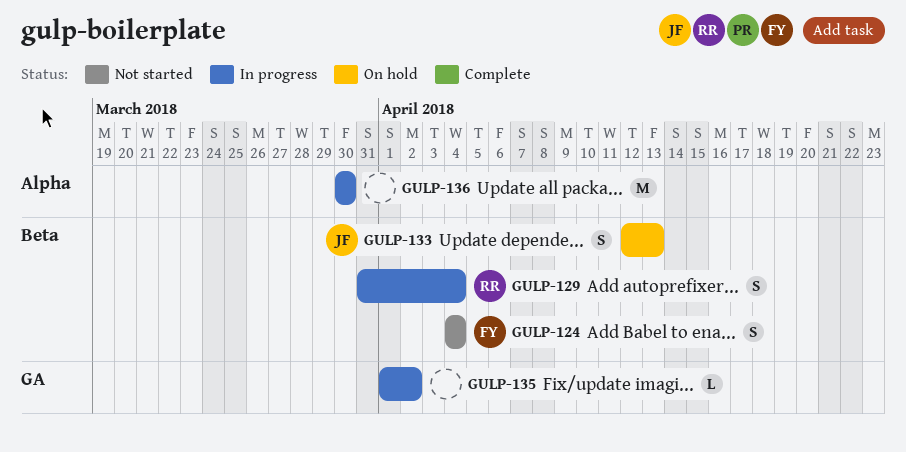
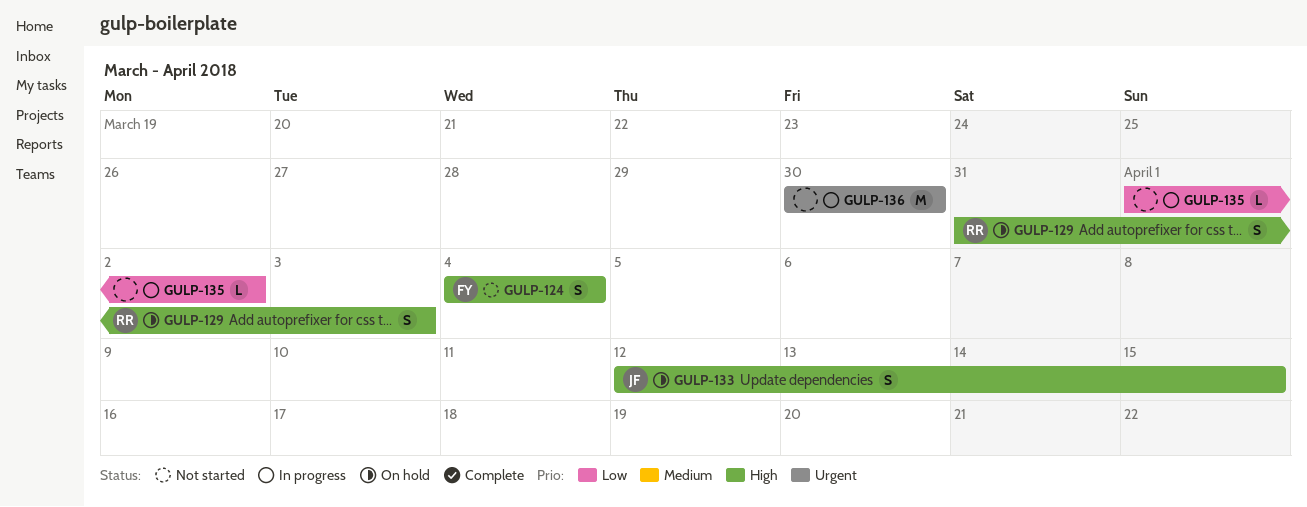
GULP-129, status: In progress -> On hold
GULP-129, due: Apr 4 -> Apr 3
GULP-133, due: Apr 13 -> Apr 15

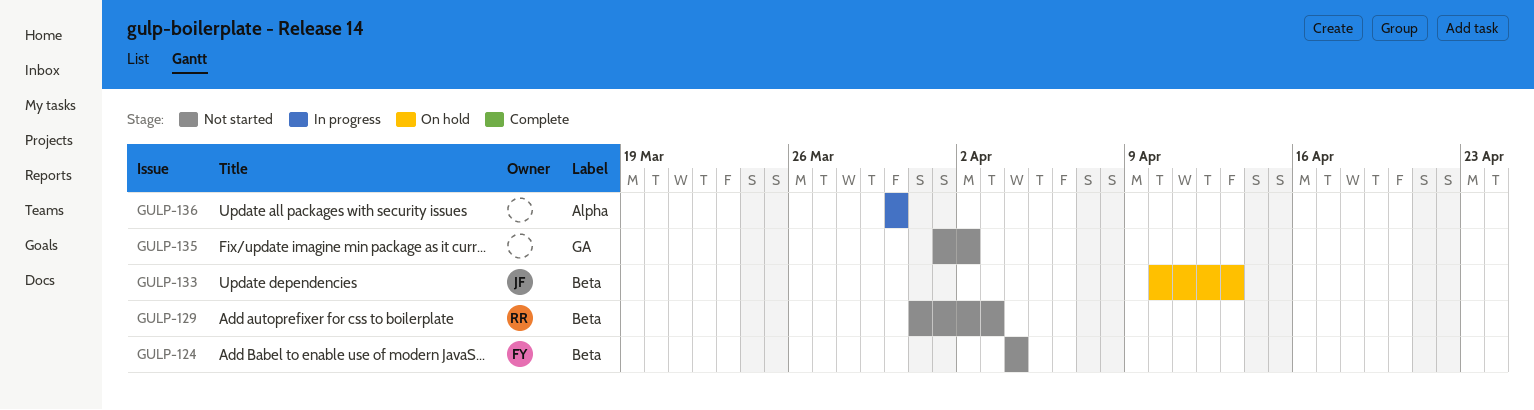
GULP-129, status: On hold -> Not started
GULP-133, start: Apr 12 -> Apr 10
GULP-133, due: Apr 15 -> Apr 13
GULP-135, status: In progress -> Not started

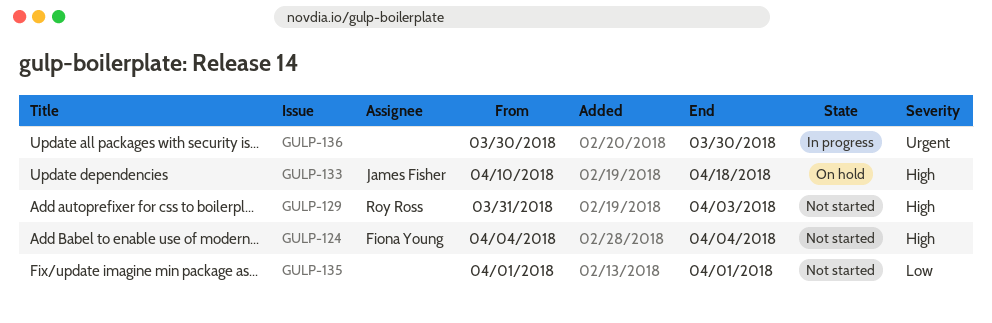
GULP-133, due: Apr 13 -> Apr 18
GULP-135, due: Apr 2 -> Apr 1

